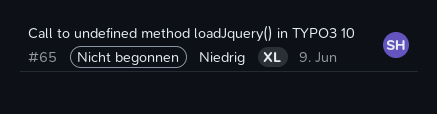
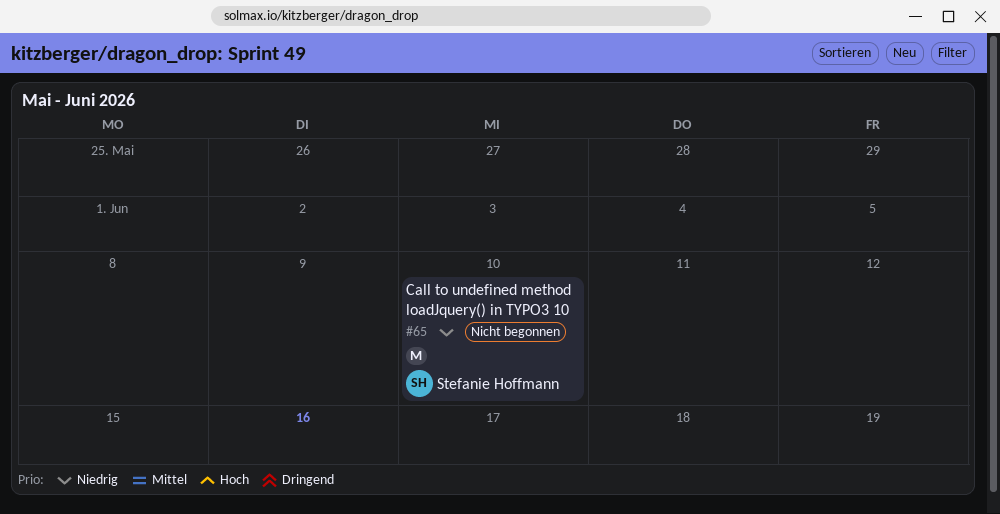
#65, estimate: XL -> M
#65, due: Jun 9 -> Jun 10

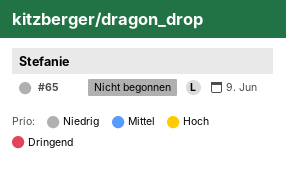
#65, estimate: M -> L
#65, due: Jun 10 -> Jun 9

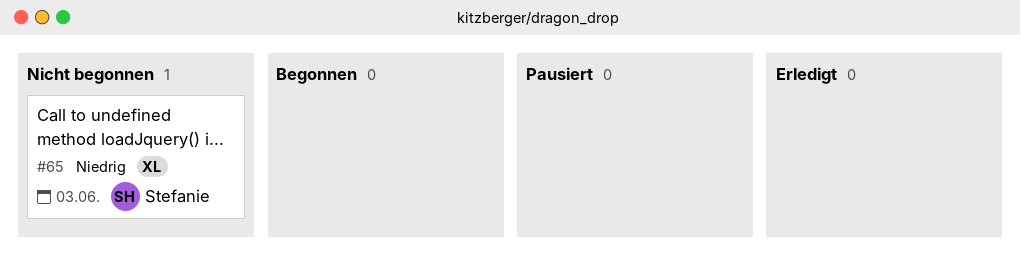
#65, estimate: L -> XL
#65, due: Jun 9 -> Jun 3

